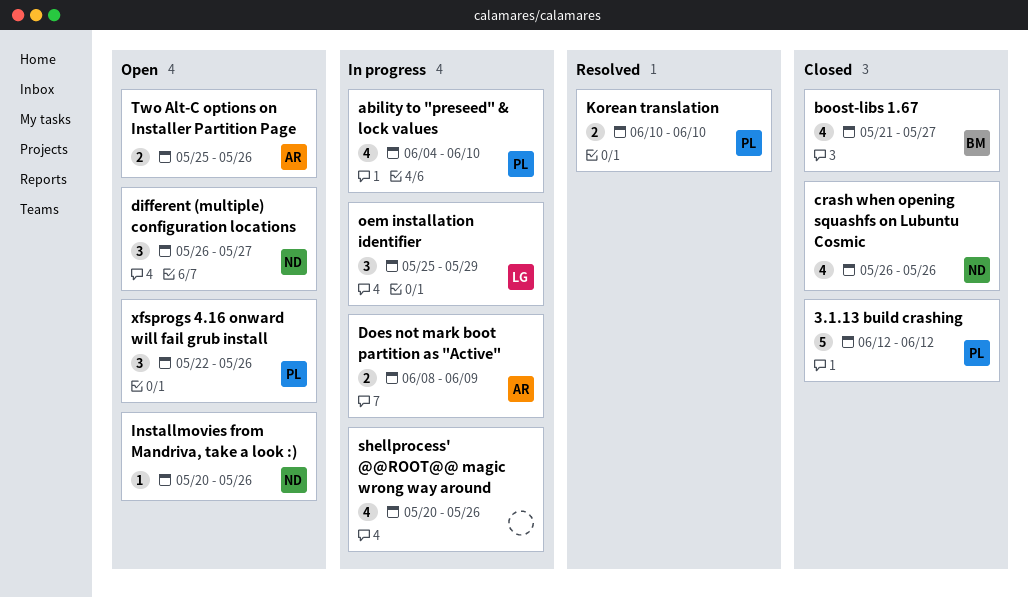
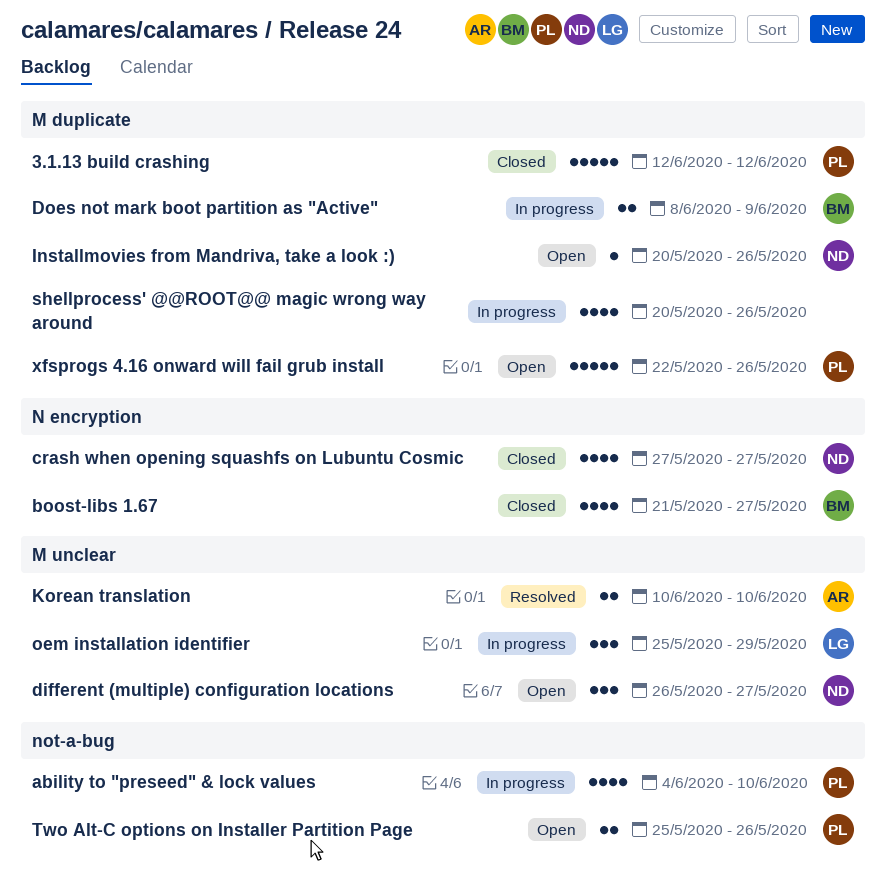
crash when opening squashfs on Lubuntu Cosmic, start: May 26 -> May 27
crash when opening squashfs on Lubuntu Cosmic, due: May 26 -> May 27
Does not mark boot partition as "Active", owner: AR -> BM
Korean translation, owner: PL -> AR
Two Alt-C options on Installer Partition Page, owner: AR -> PL
xfsprogs 4.16 onward will fail grub install, estimate: 3 -> 5

